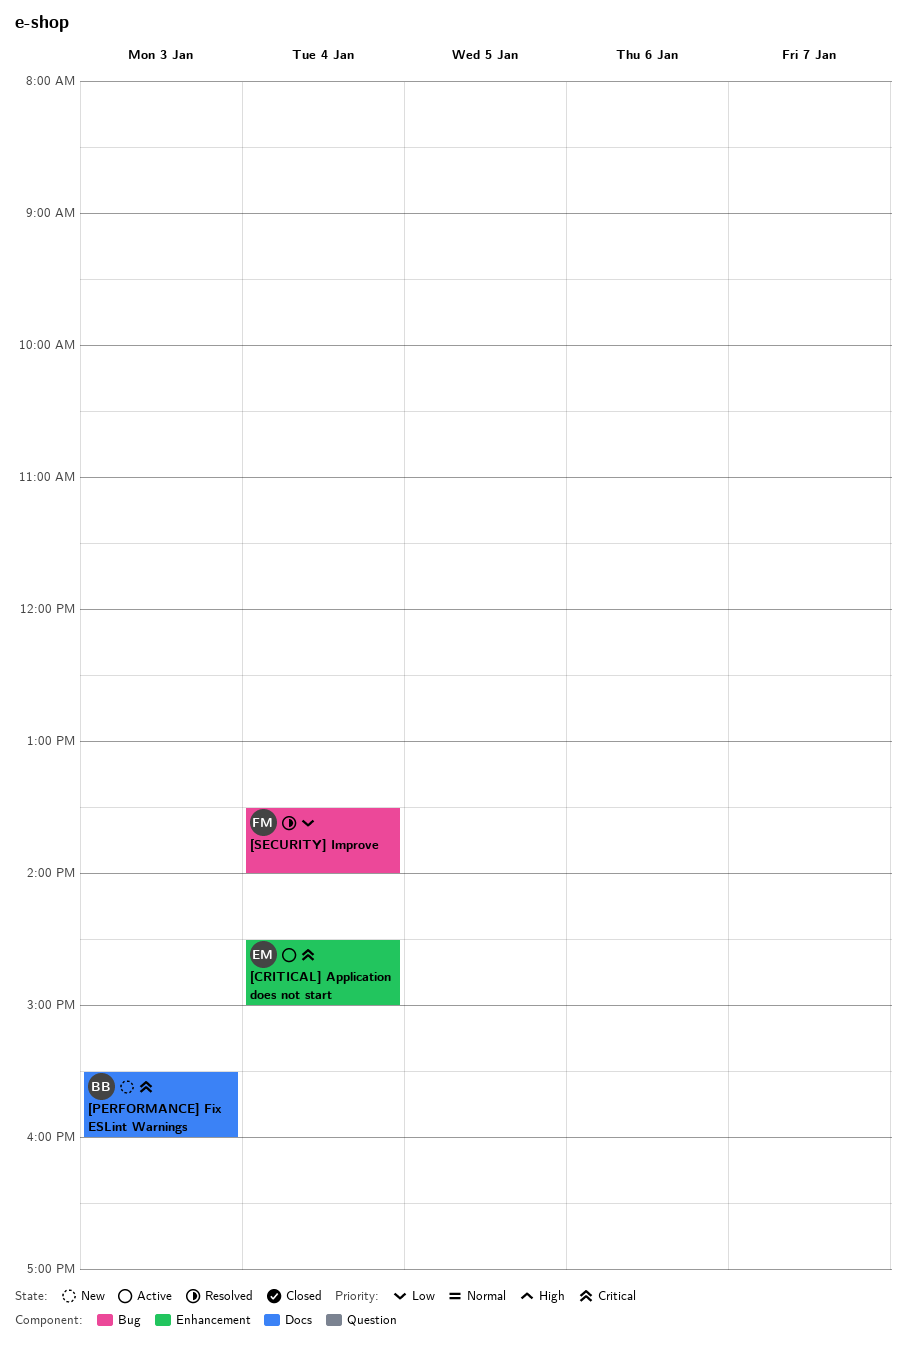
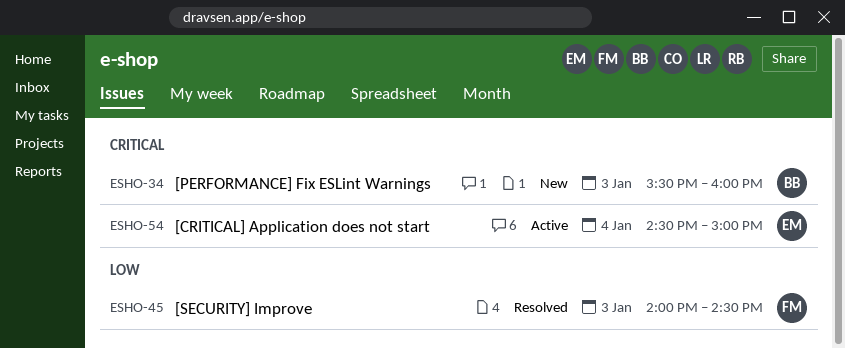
[SECURITY] Improve, day: Jan 4 -> Jan 3
[SECURITY] Improve, begins: 13:30 -> 14:00
[SECURITY] Improve, ends: 14:00 -> 14:30

